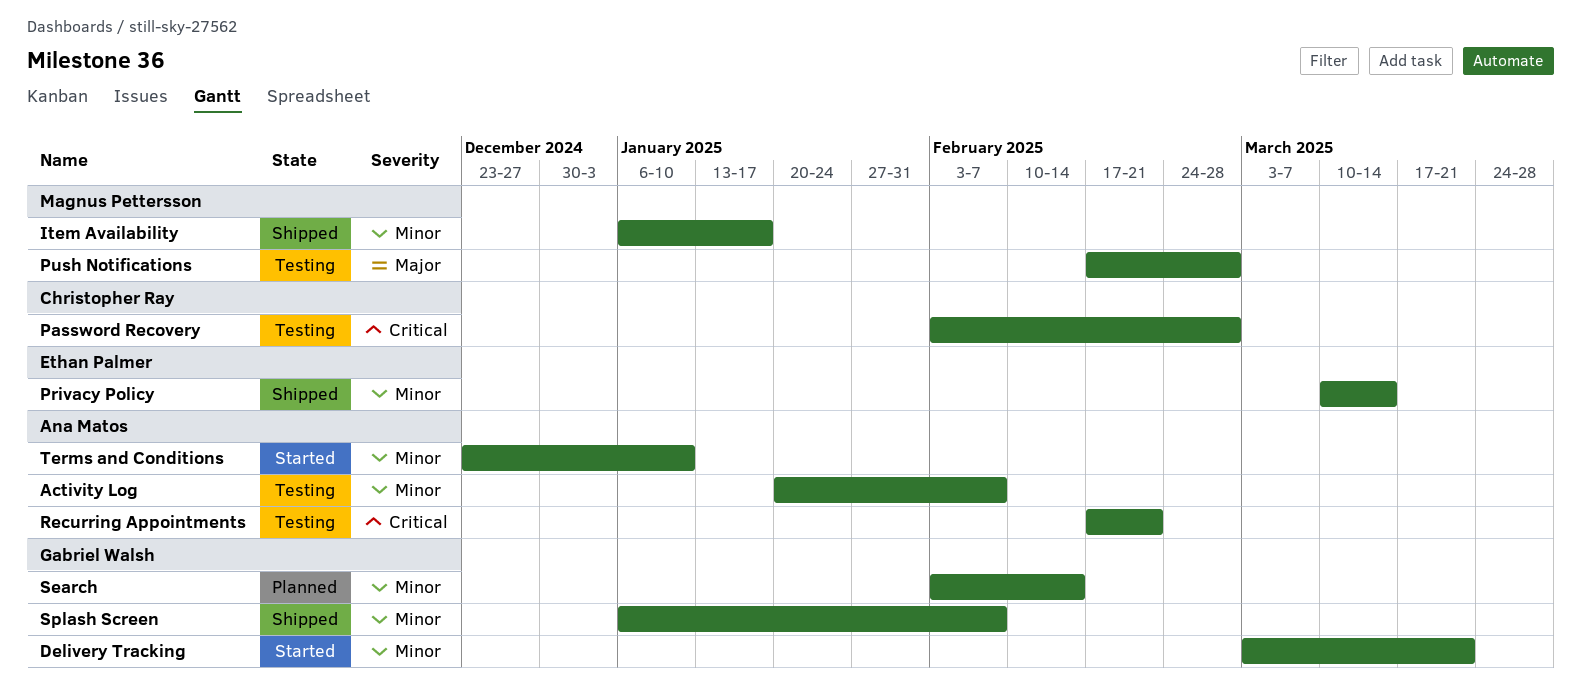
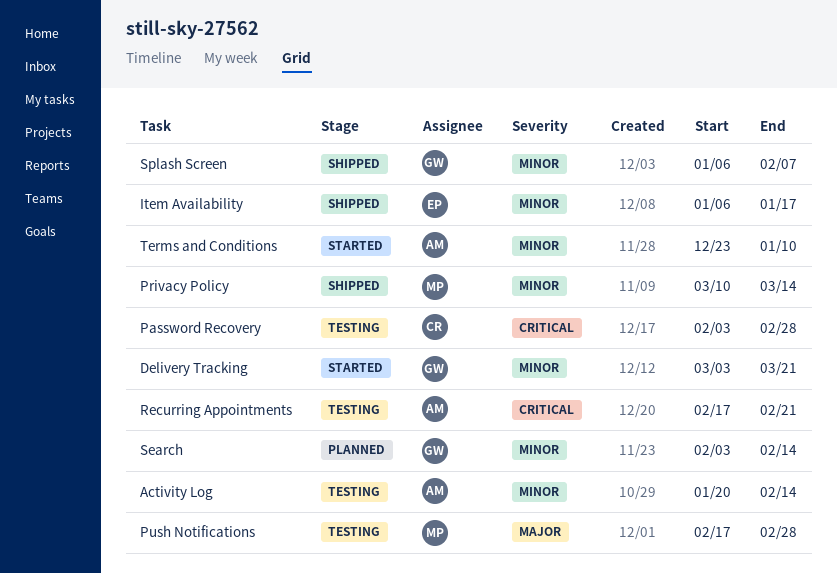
Activity Log, due: Feb 7 -> Feb 14
Item Availability, owner: Magnus Pettersson -> Ethan Palmer
Privacy Policy, owner: Ethan Palmer -> Magnus Pettersson

